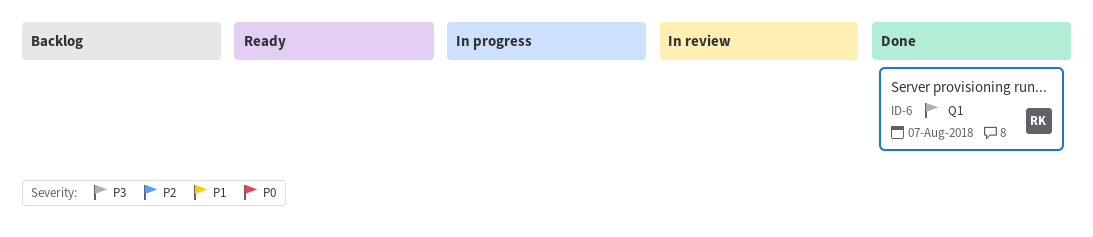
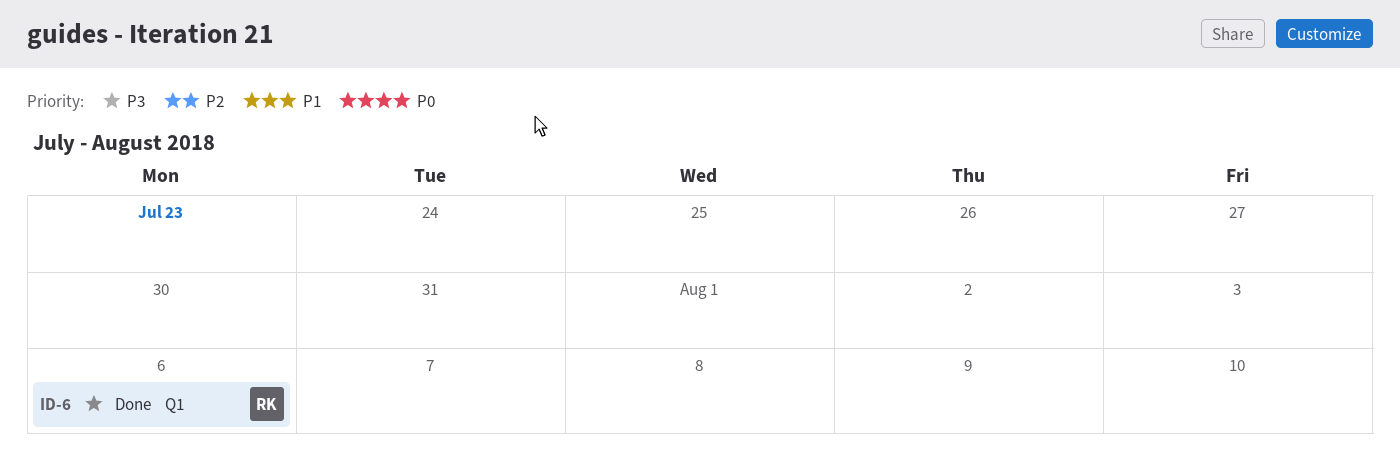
ID-6, due: Aug 7 -> Aug 6

